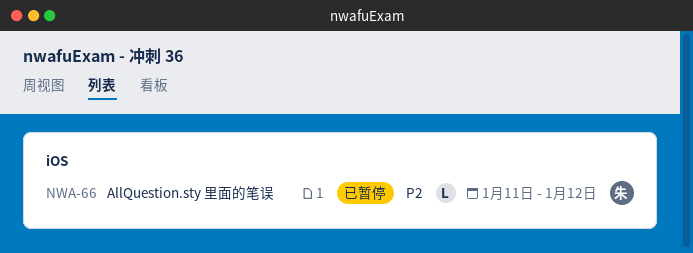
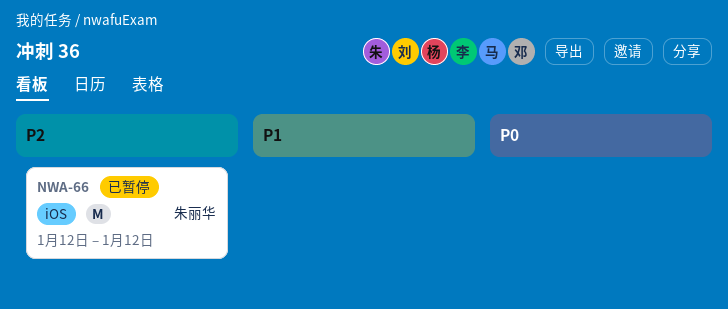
NWA-66, estimate: L -> M
NWA-66, start: Jan 11 -> Jan 12

